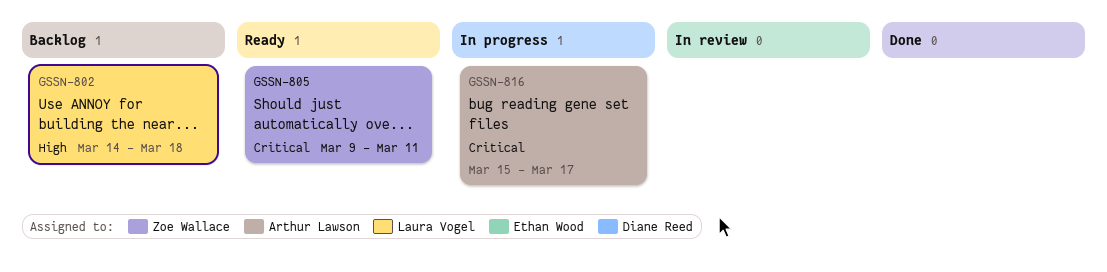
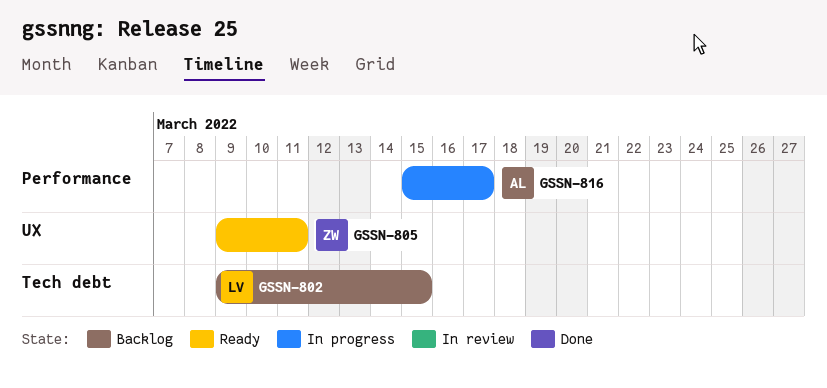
GSSN-802, start: Mar 14 -> Mar 9
GSSN-802, due: Mar 18 -> Mar 15

